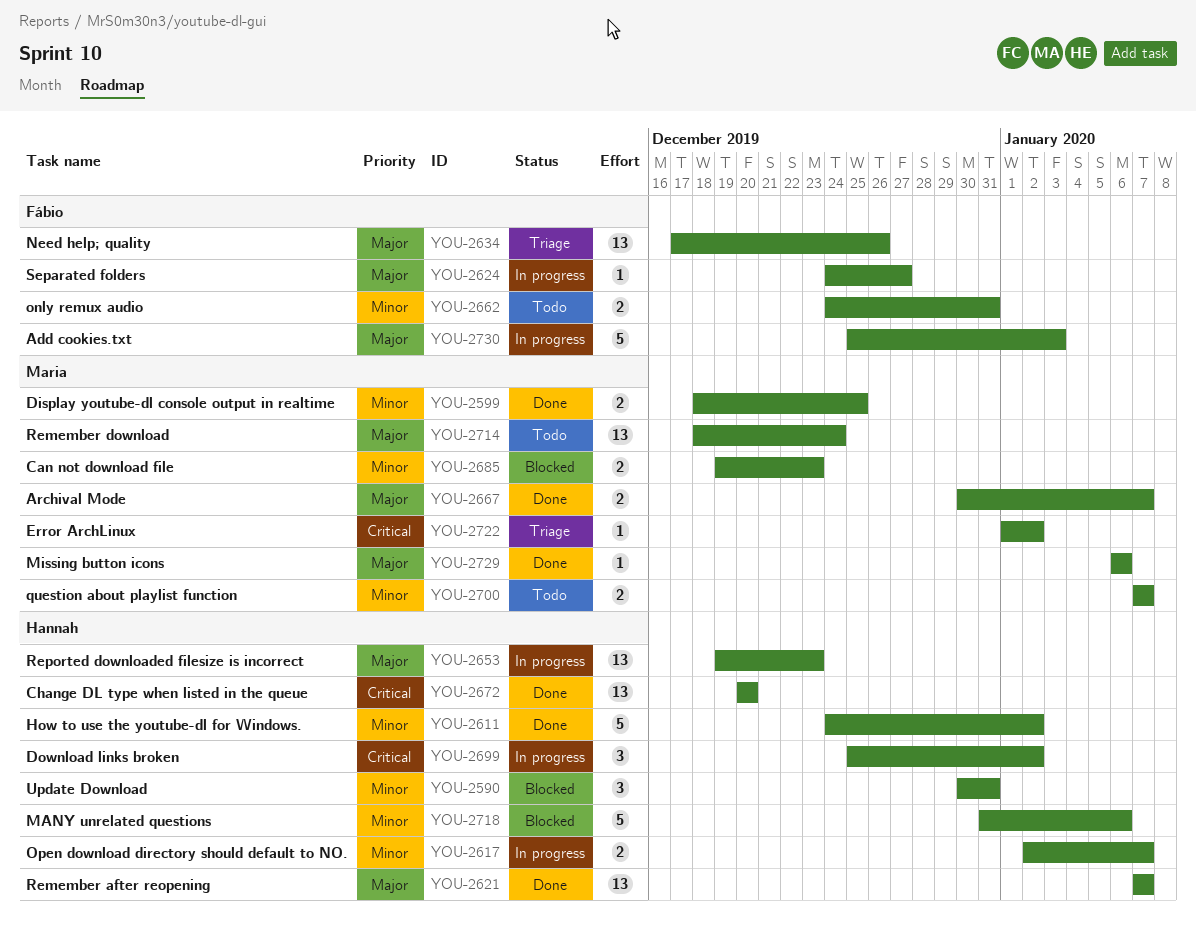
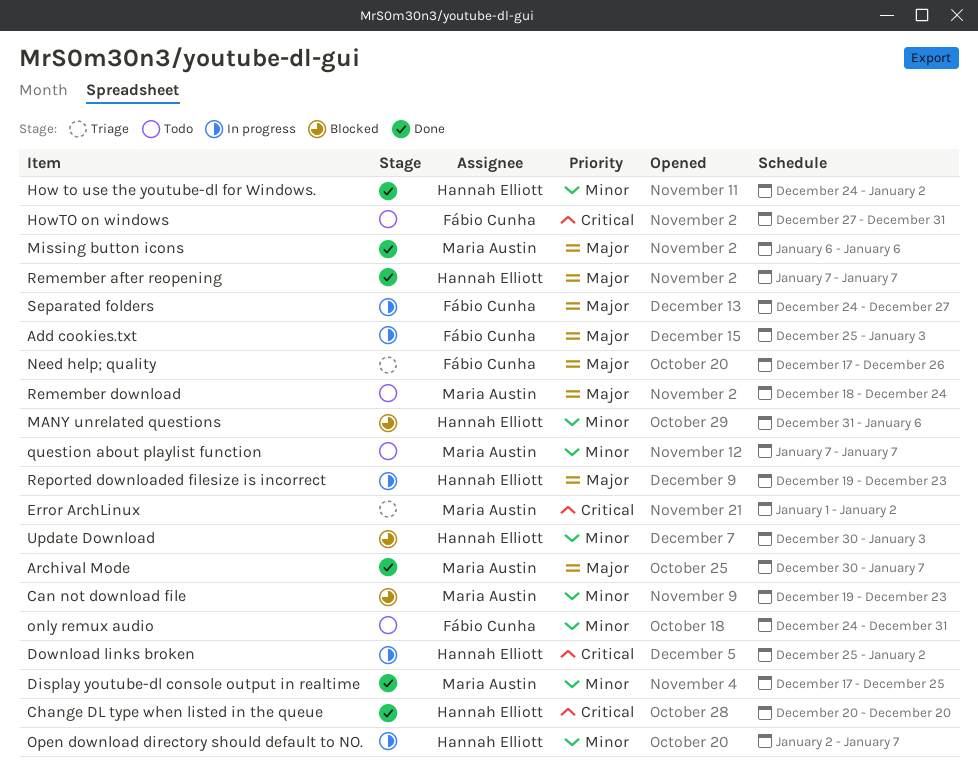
Display youtube-dl console output in realtime, start: Dec 18 -> Dec 17
HowTO on windows: none -> present
Update Download, due: Dec 31 -> Jan 3

